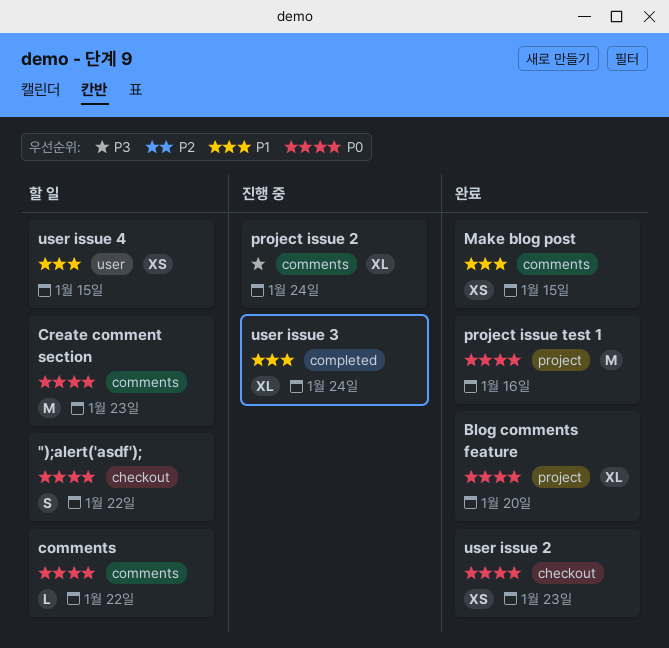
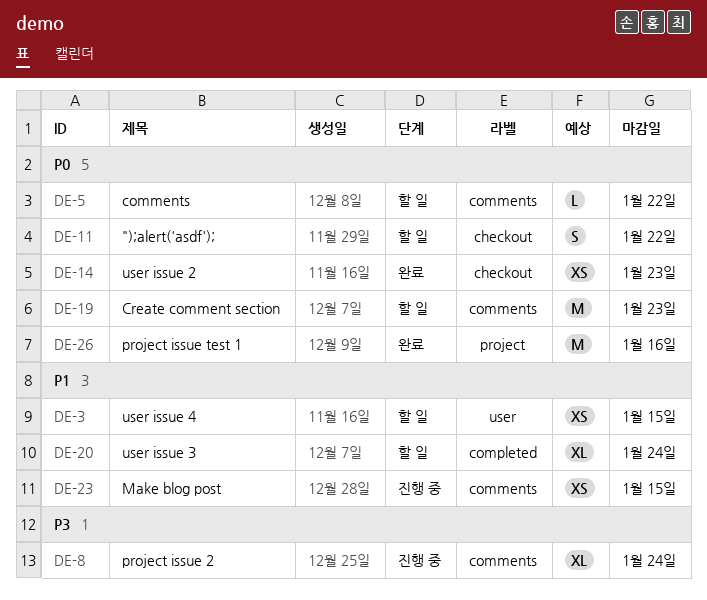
Blog comments feature: present -> none
Make blog post, status: 완료 -> 진행 중
user issue 3, status: 진행 중 -> 할 일

